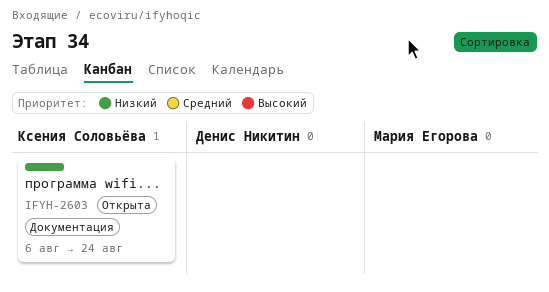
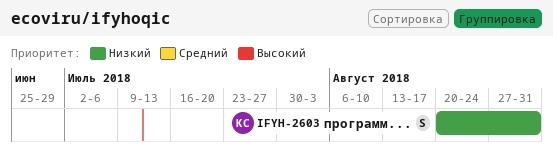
IFYH-2603, start: Aug 6 -> Aug 20
IFYH-2603, due: Aug 24 -> Aug 31

